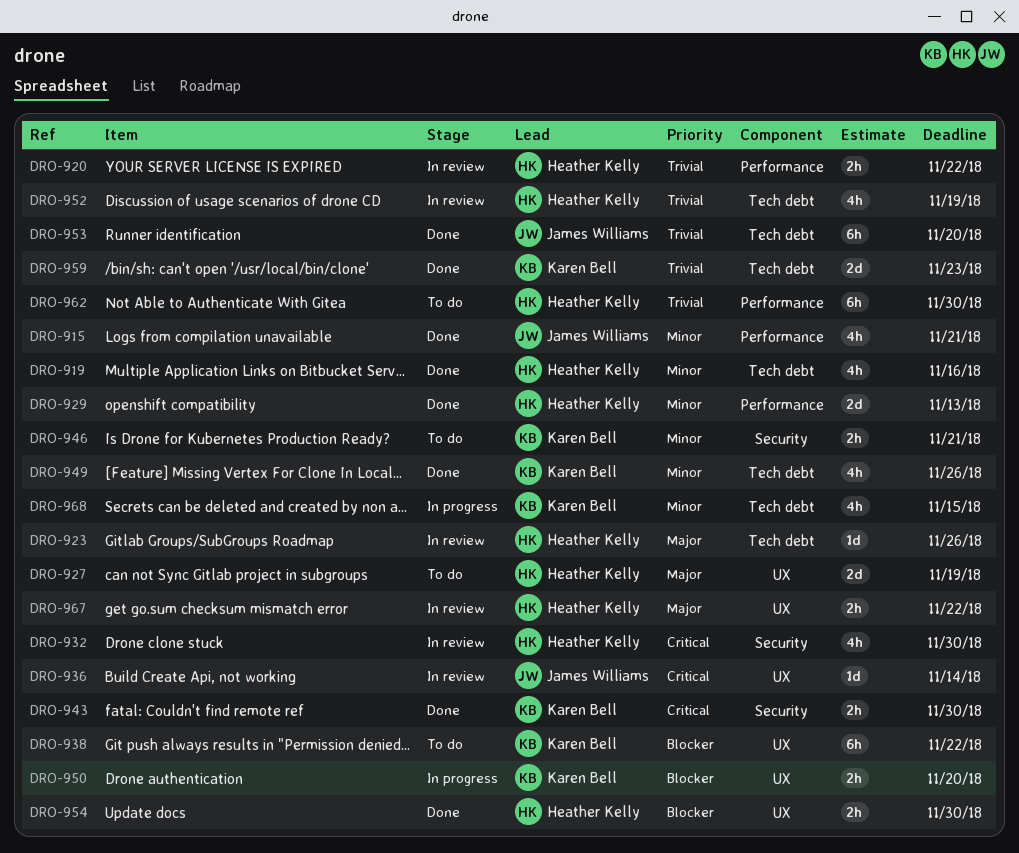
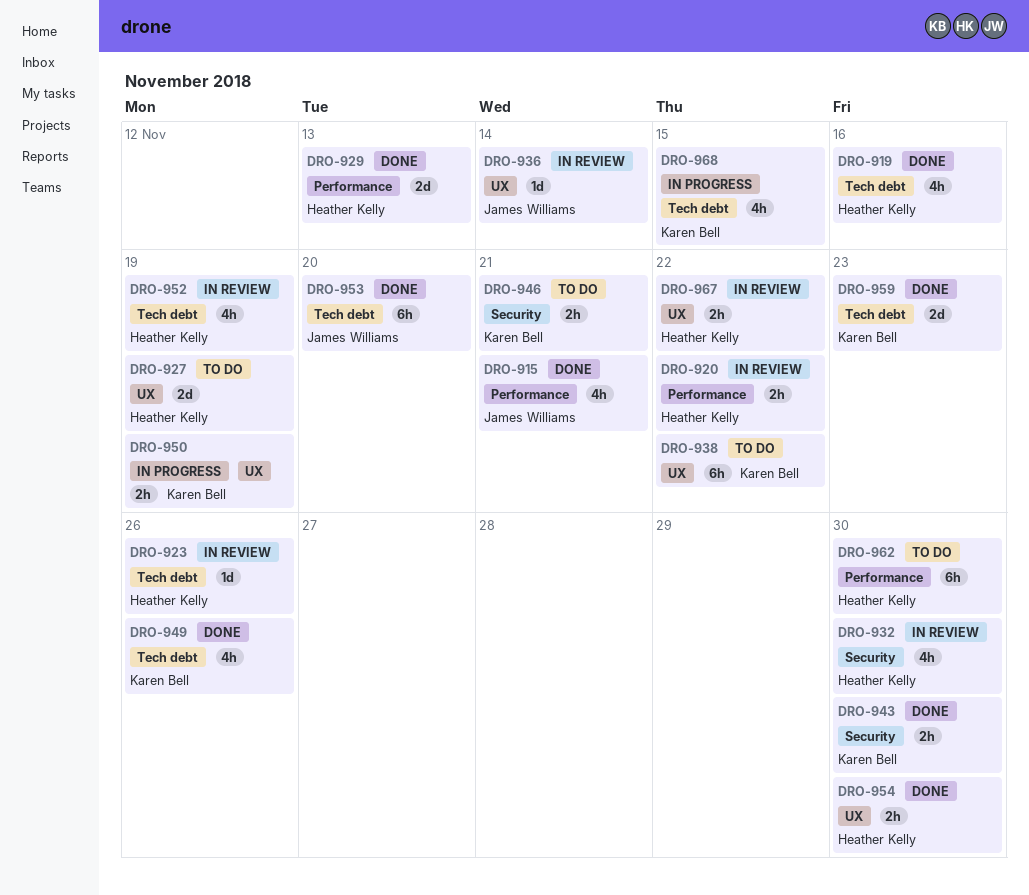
DRO-950, due: Nov 20 -> Nov 19

